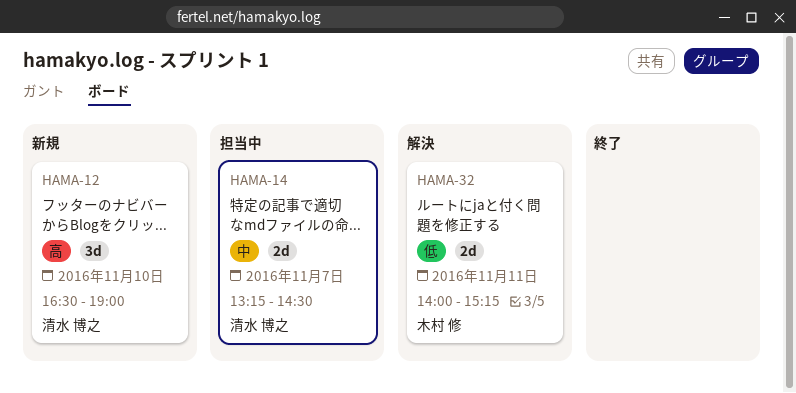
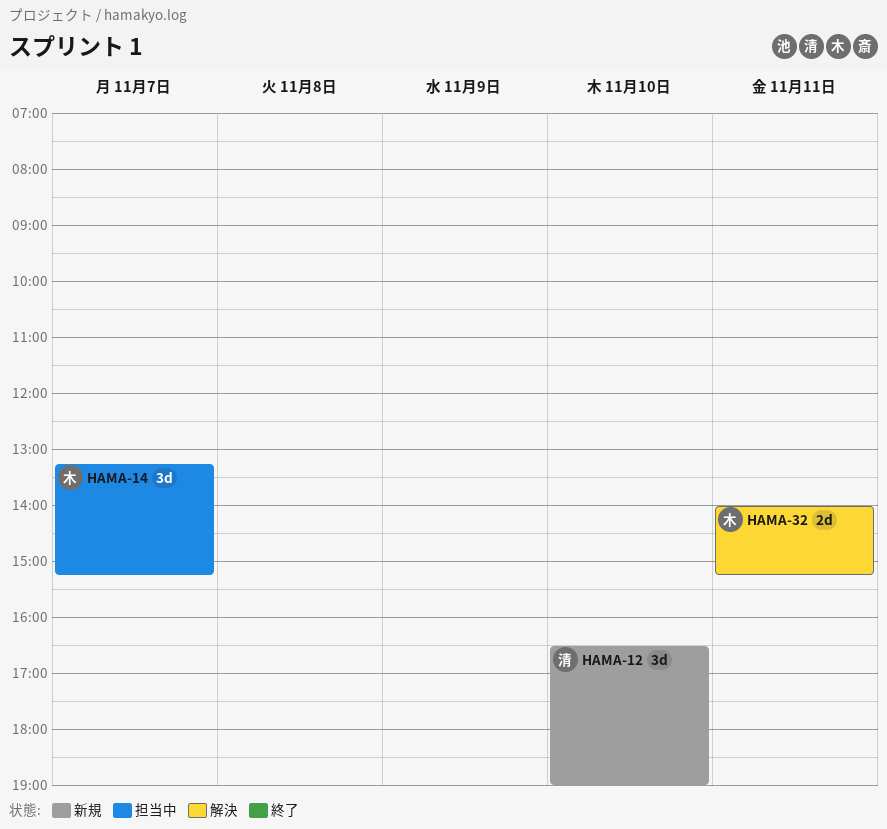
HAMA-14, owner: 清水 博之 -> 木村 修
HAMA-14, estimate: 2d -> 3d
HAMA-14, ends: 14:30 -> 15:15

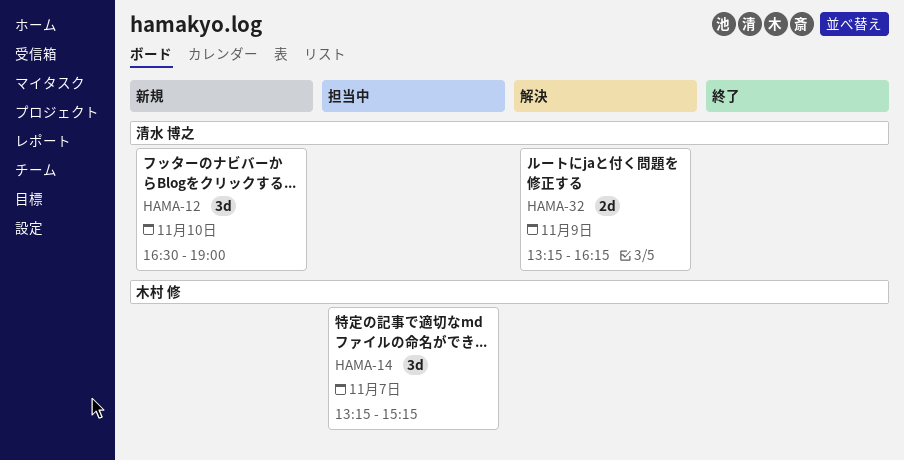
HAMA-32, owner: 木村 修 -> 清水 博之
HAMA-32, day: Nov 11 -> Nov 9
HAMA-32, begins: 14:00 -> 13:15
HAMA-32, ends: 15:15 -> 16:15

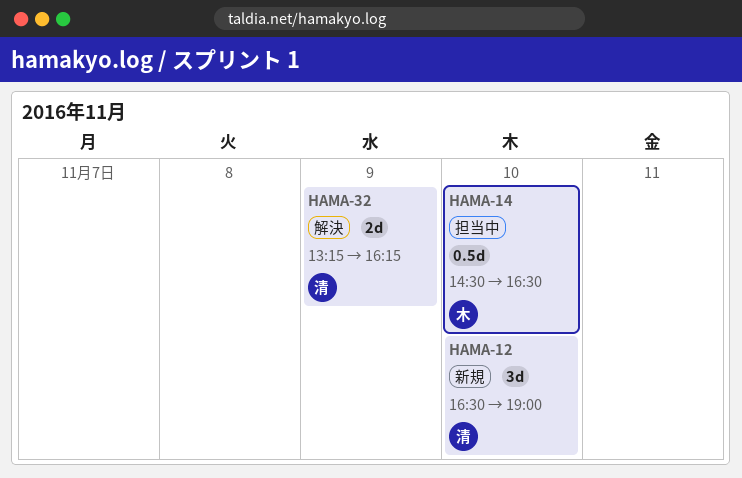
HAMA-14, estimate: 3d -> 0.5d
HAMA-14, day: Nov 7 -> Nov 10
HAMA-14, begins: 13:15 -> 14:30
HAMA-14, ends: 15:15 -> 16:30

